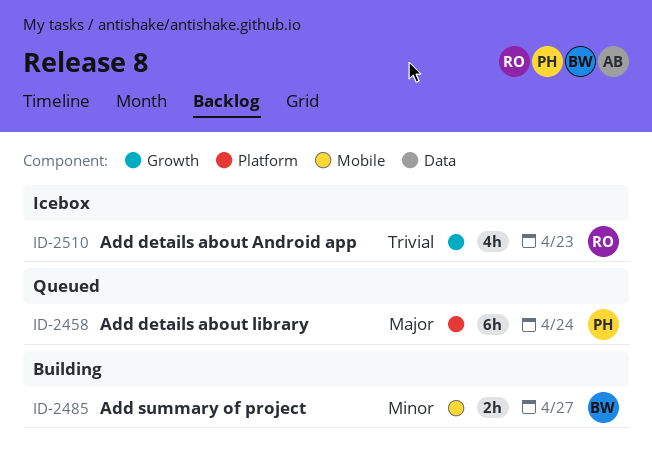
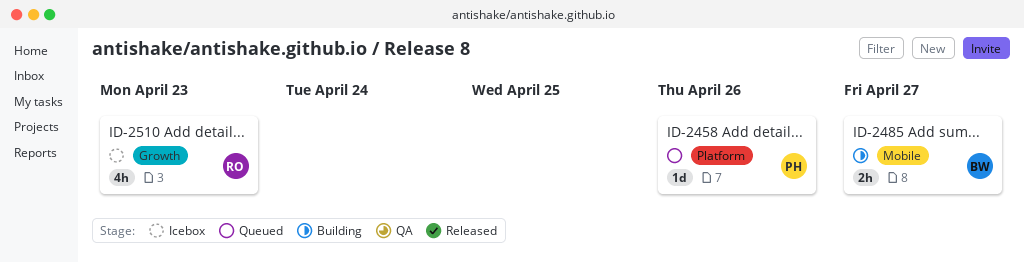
ID-2458, estimate: 6h -> 1d
ID-2458, due: Apr 24 -> Apr 26

